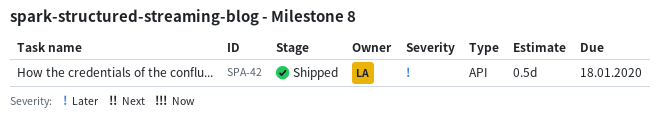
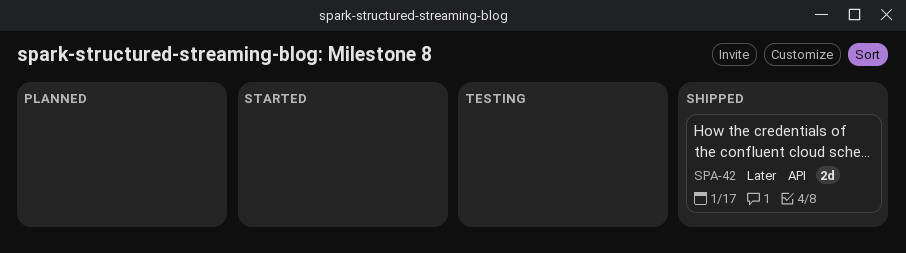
SPA-42, estimate: 0.5d -> 2d
SPA-42, due: Jan 18 -> Jan 17

